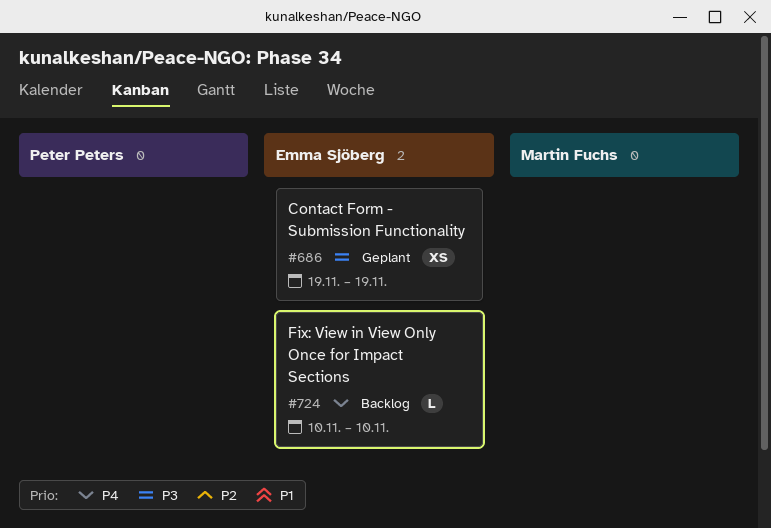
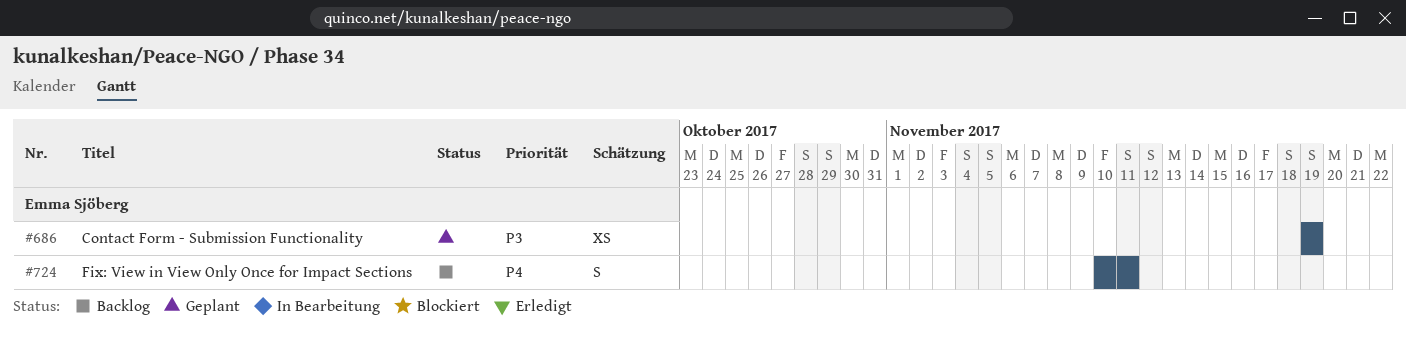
#724, estimate: L -> S
#724, due: Nov 10 -> Nov 11

